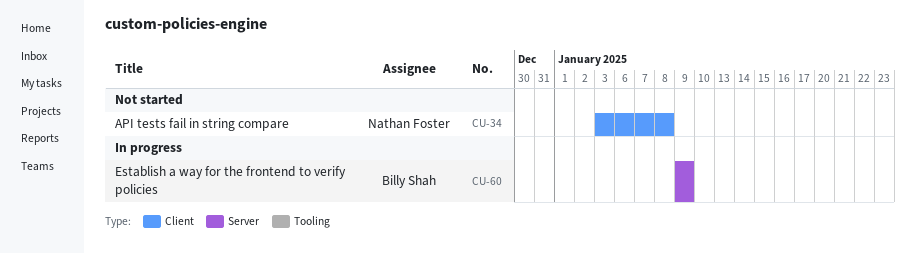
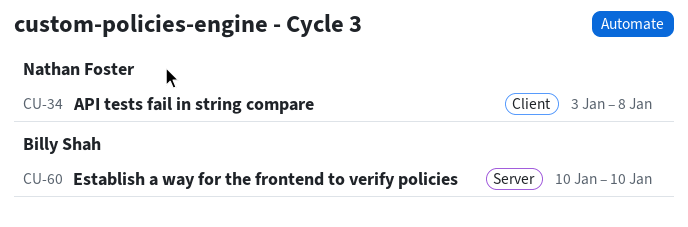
CU-60, start: Jan 9 -> Jan 10
CU-60, due: Jan 9 -> Jan 10

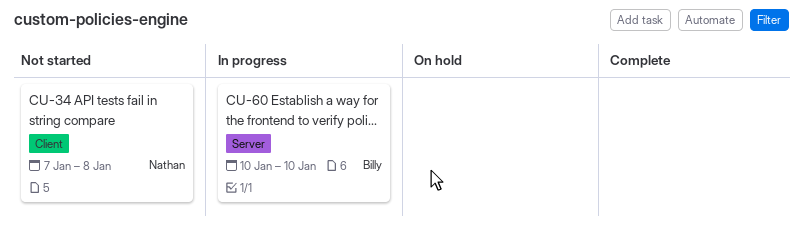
CU-34, start: Jan 3 -> Jan 7

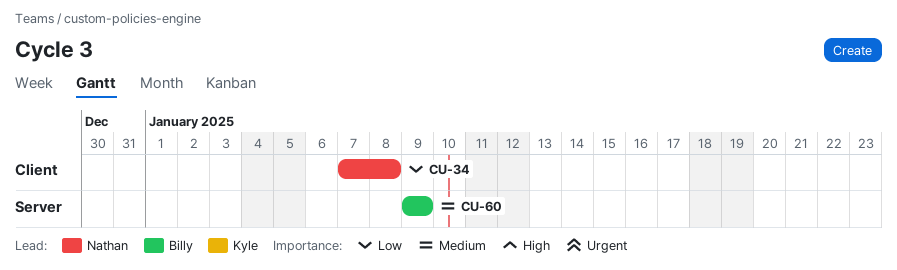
CU-60, start: Jan 10 -> Jan 9
CU-60, due: Jan 10 -> Jan 9

